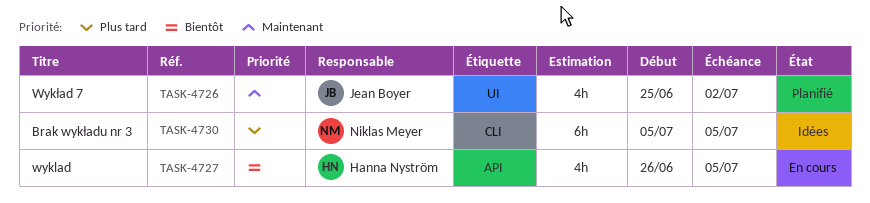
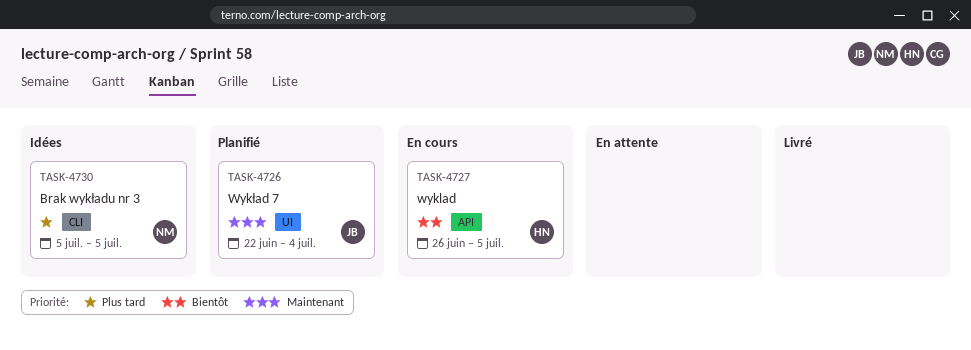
TASK-4726, start: Jun 25 -> Jun 22
TASK-4726, due: Jul 2 -> Jul 4

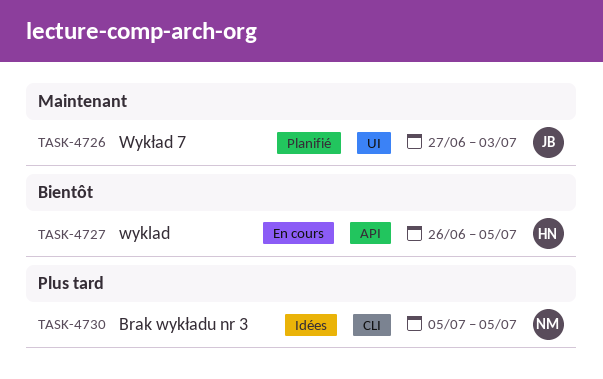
TASK-4726, start: Jun 22 -> Jun 27
TASK-4726, due: Jul 4 -> Jul 3

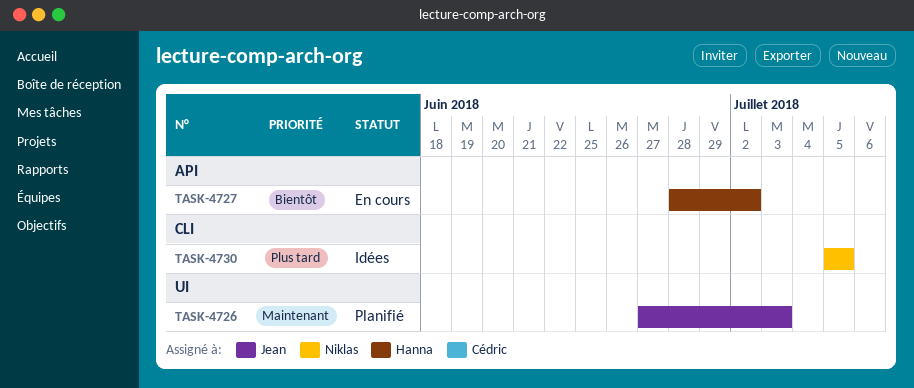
TASK-4727, start: Jun 26 -> Jun 28
TASK-4727, due: Jul 5 -> Jul 2

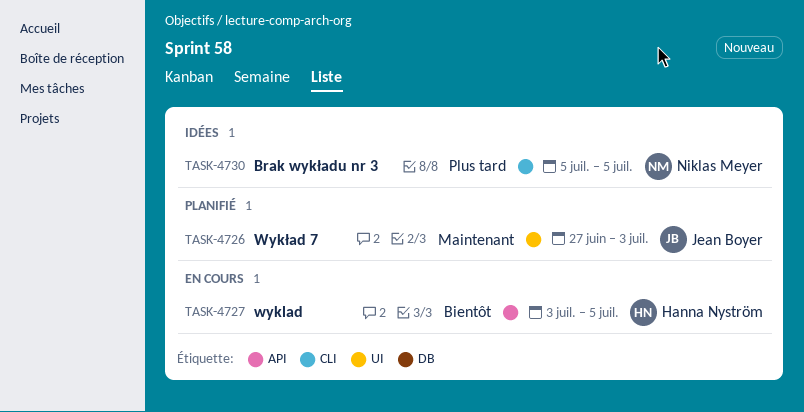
TASK-4727, start: Jun 28 -> Jul 3
TASK-4727, due: Jul 2 -> Jul 5

